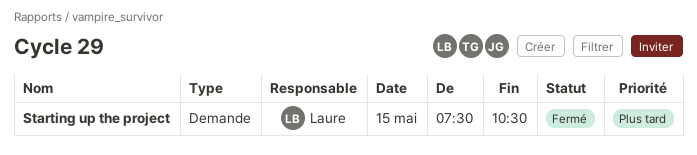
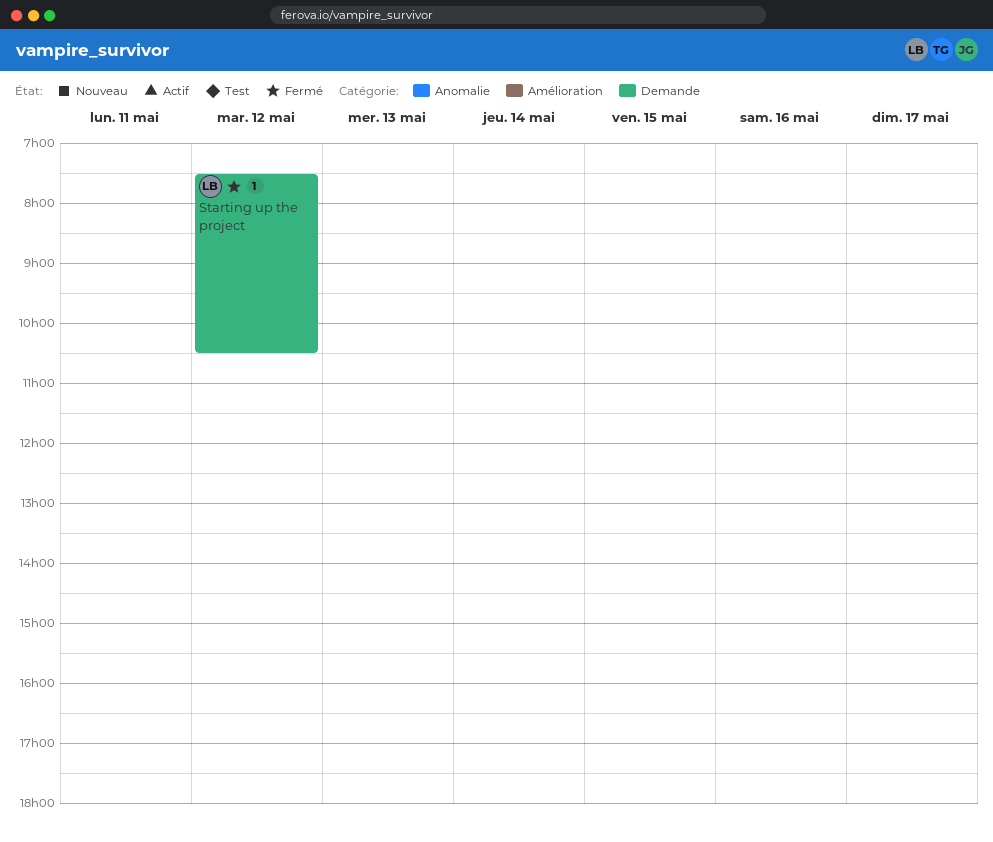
Starting up the project, day: May 15 -> May 12

